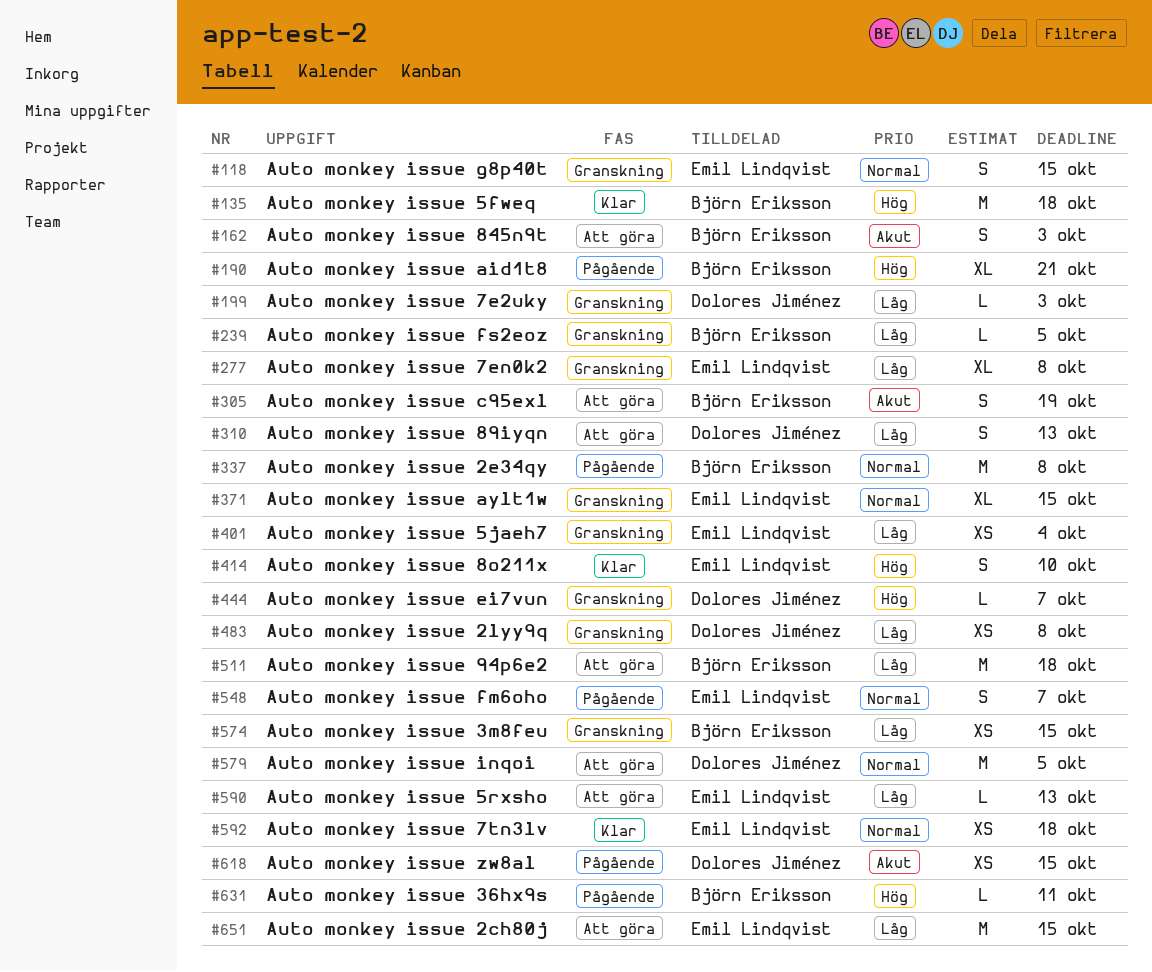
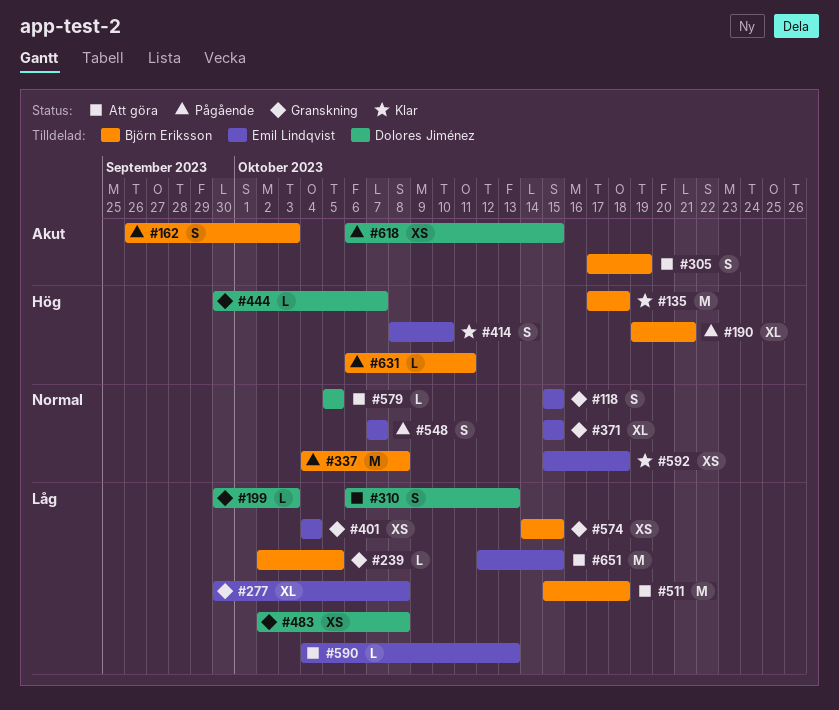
#162, status: Att göra -> Pågående
#579, estimate: M -> L

